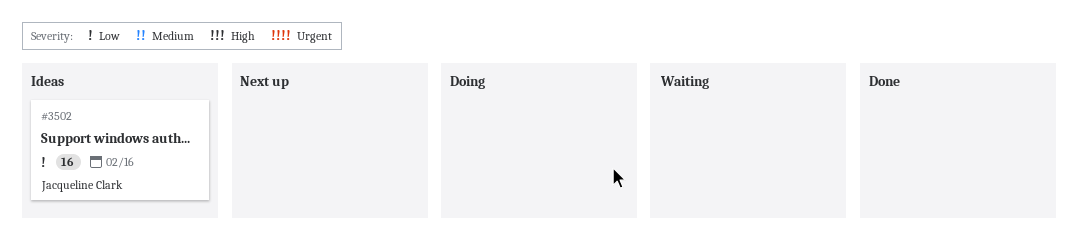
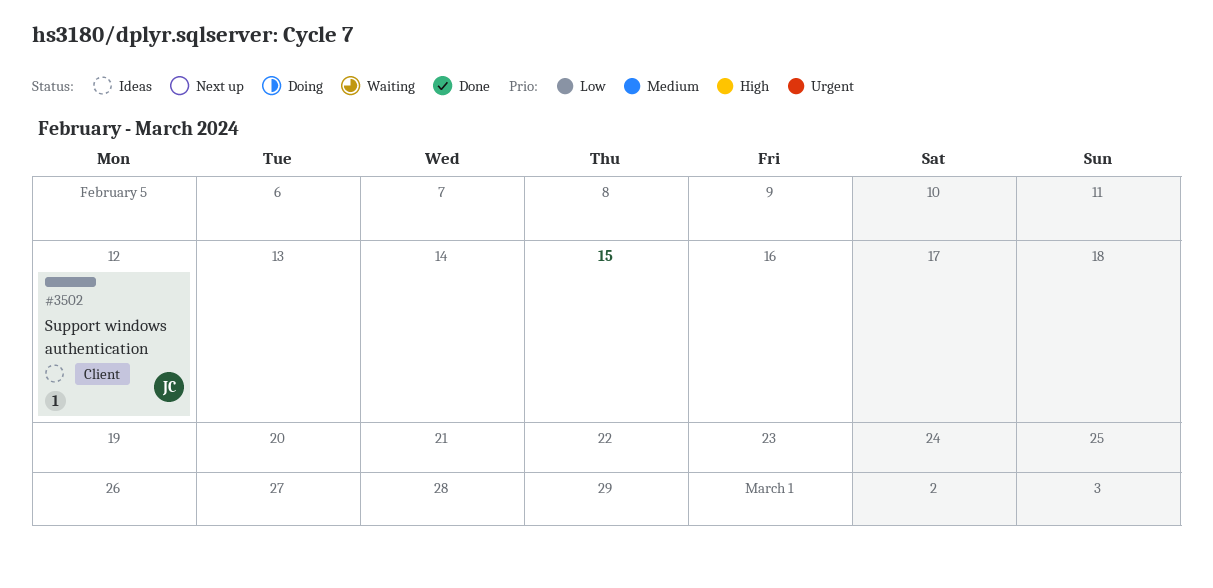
#3502, estimate: 16 -> 1
#3502, due: Feb 16 -> Feb 12

